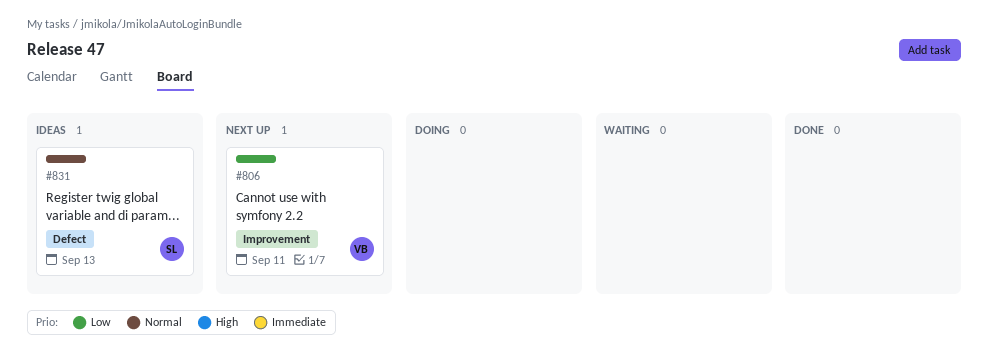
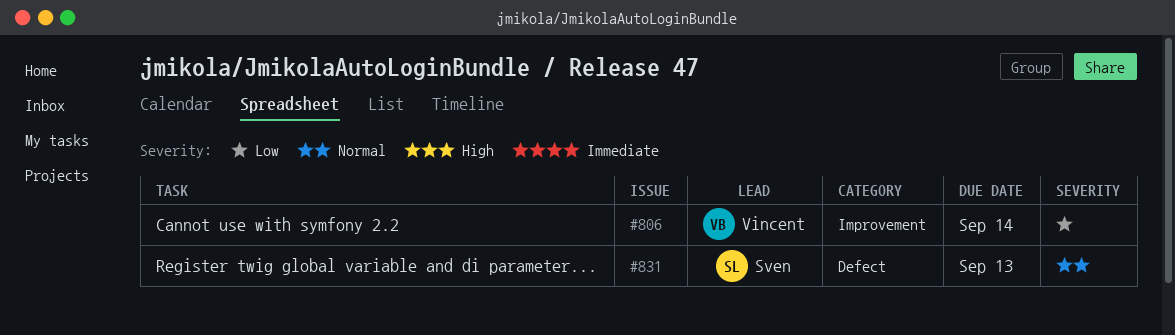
#806, due: Sep 11 -> Sep 14

